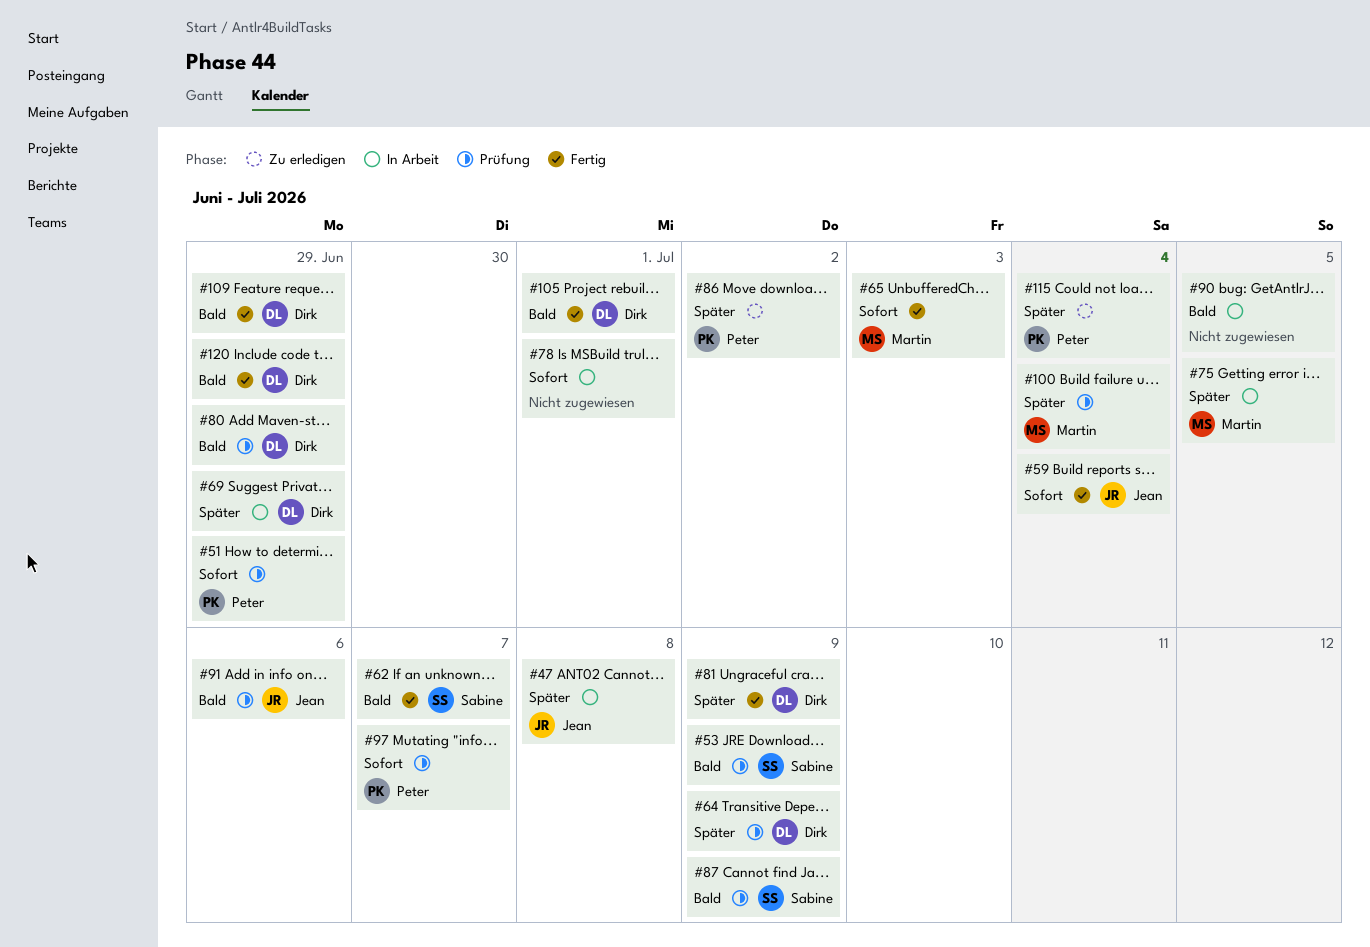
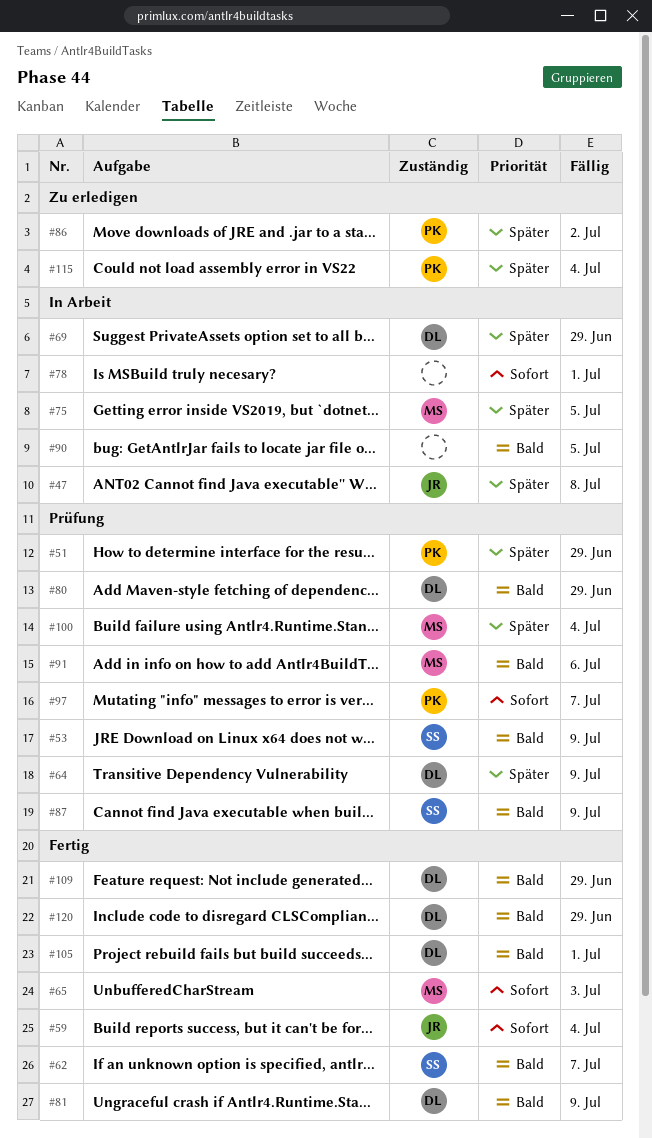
#51, priority: Sofort -> Später
#81, priority: Später -> Bald
#91, owner: Jean -> Martin

